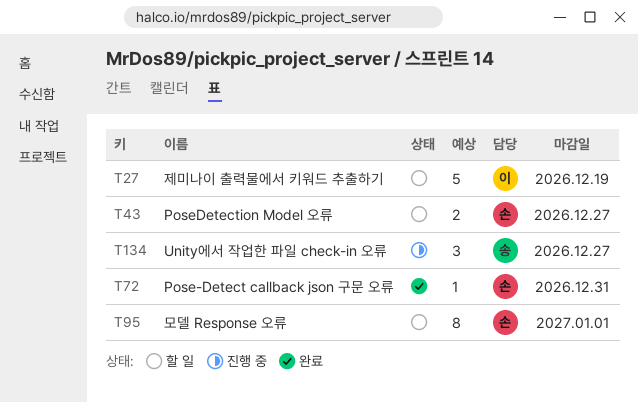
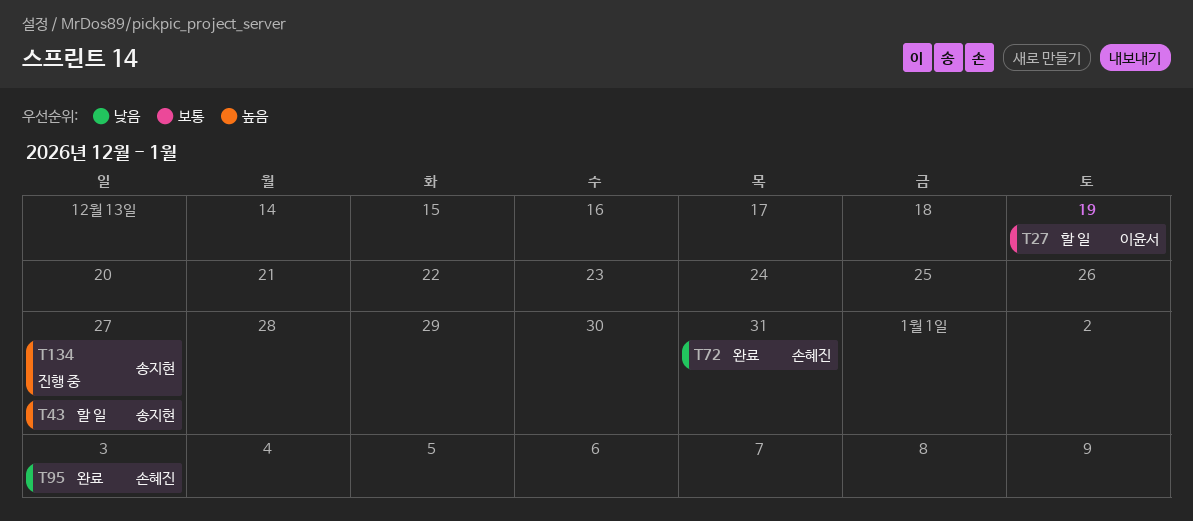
T43, owner: 손혜진 -> 송지현
T95, status: 할 일 -> 완료
T95, due: Jan 1 -> Jan 3

